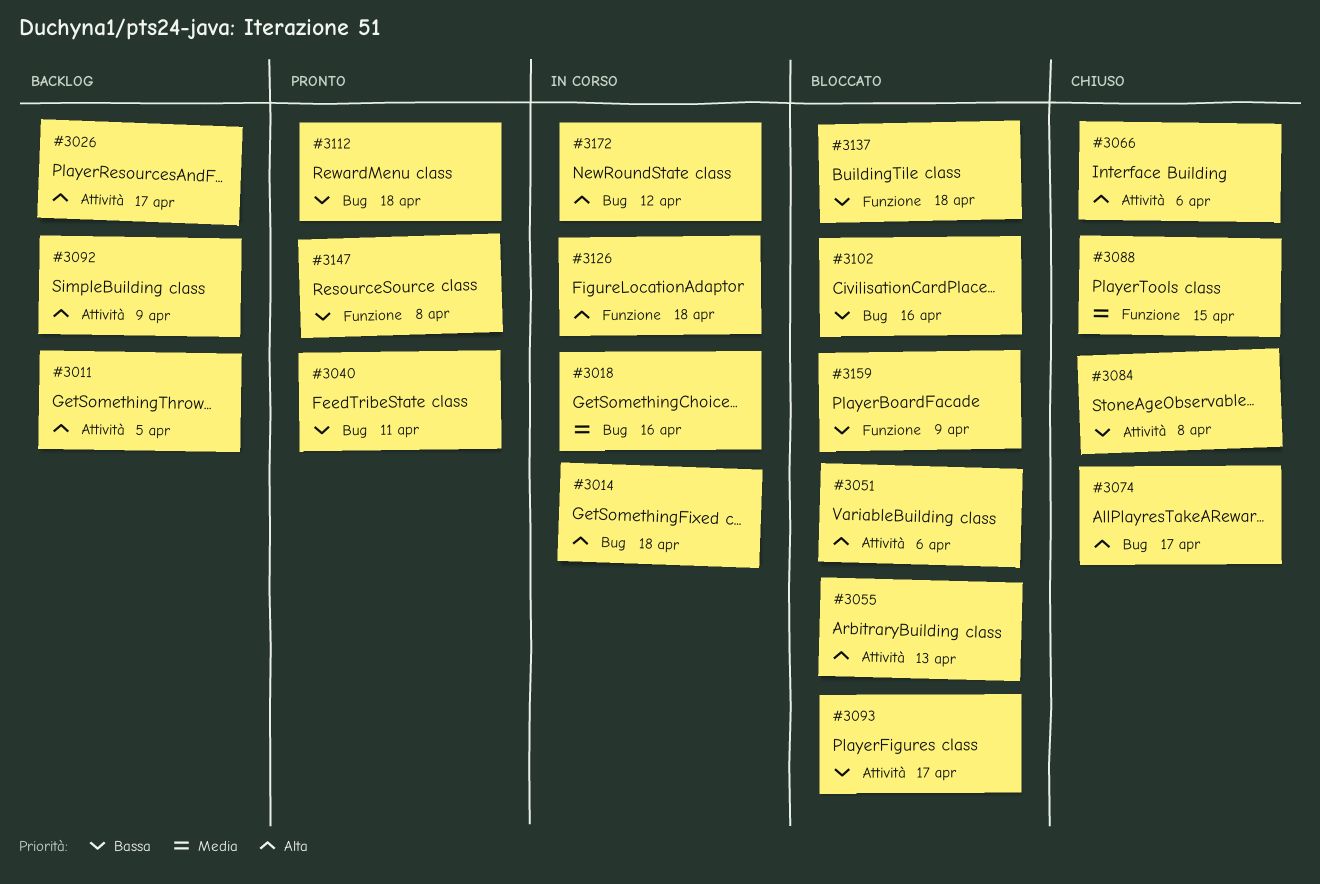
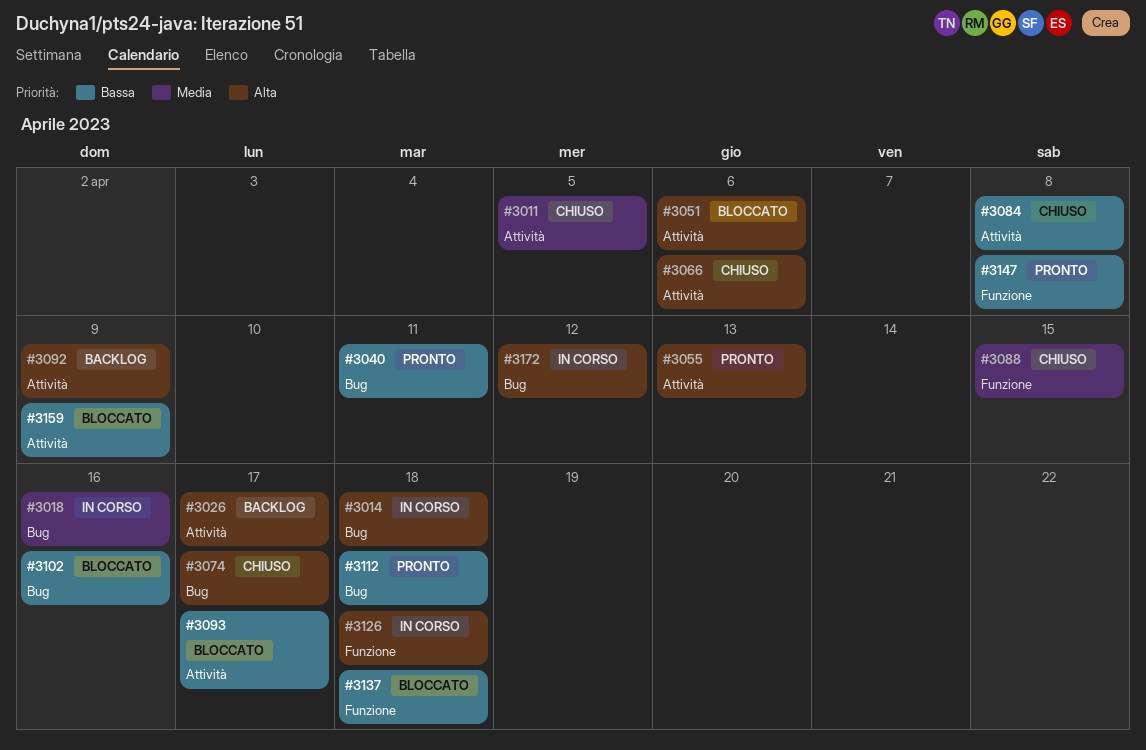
#3011, status: Backlog -> Chiuso
#3011, priority: Alta -> Media
#3055, status: Bloccato -> Pronto
#3159, label: Funzione -> Attività

